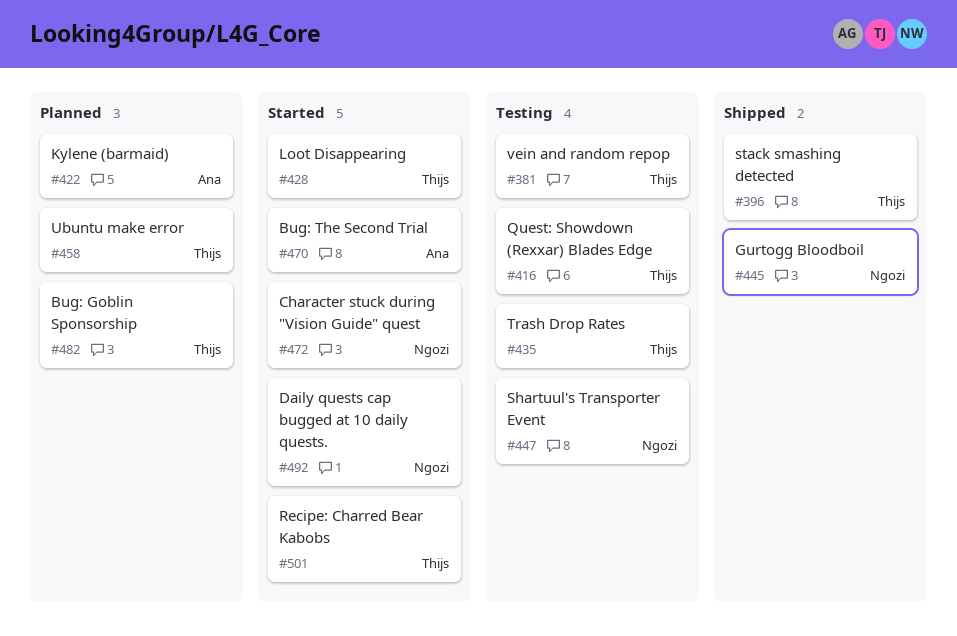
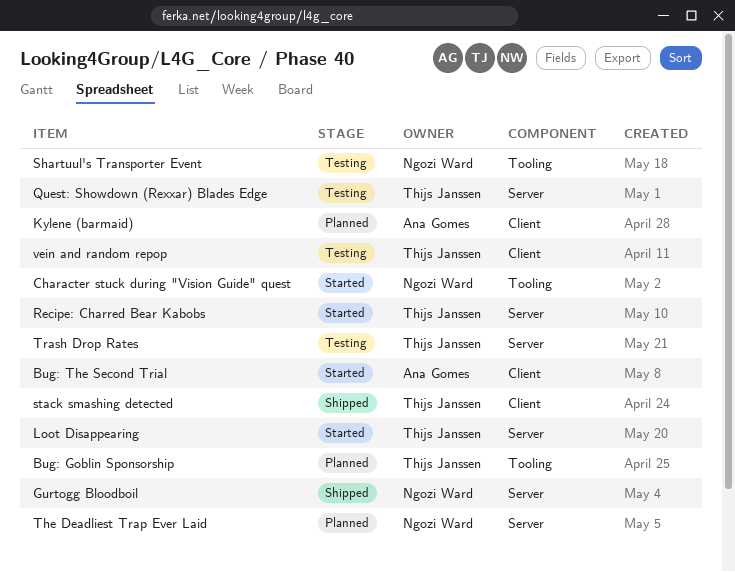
Daily quests cap bugged at 10 daily quests.: present -> none
The Deadliest Trap Ever Laid: none -> present
Ubuntu make error: present -> none

